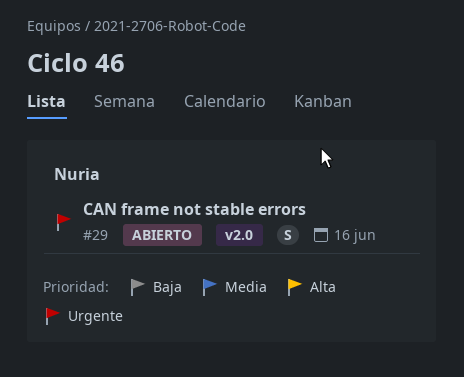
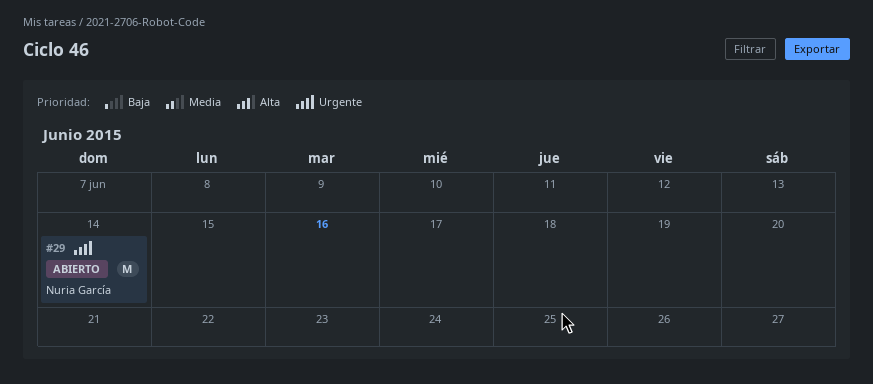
#29, estimate: S -> M
#29, due: Jun 16 -> Jun 14

